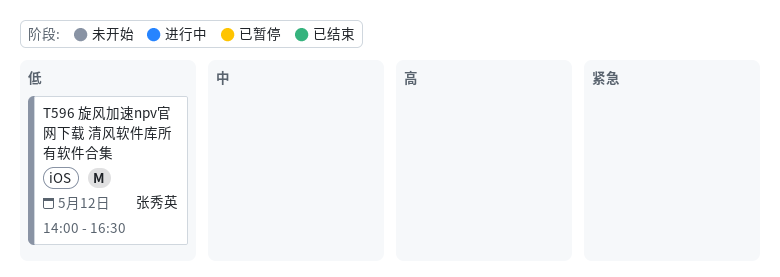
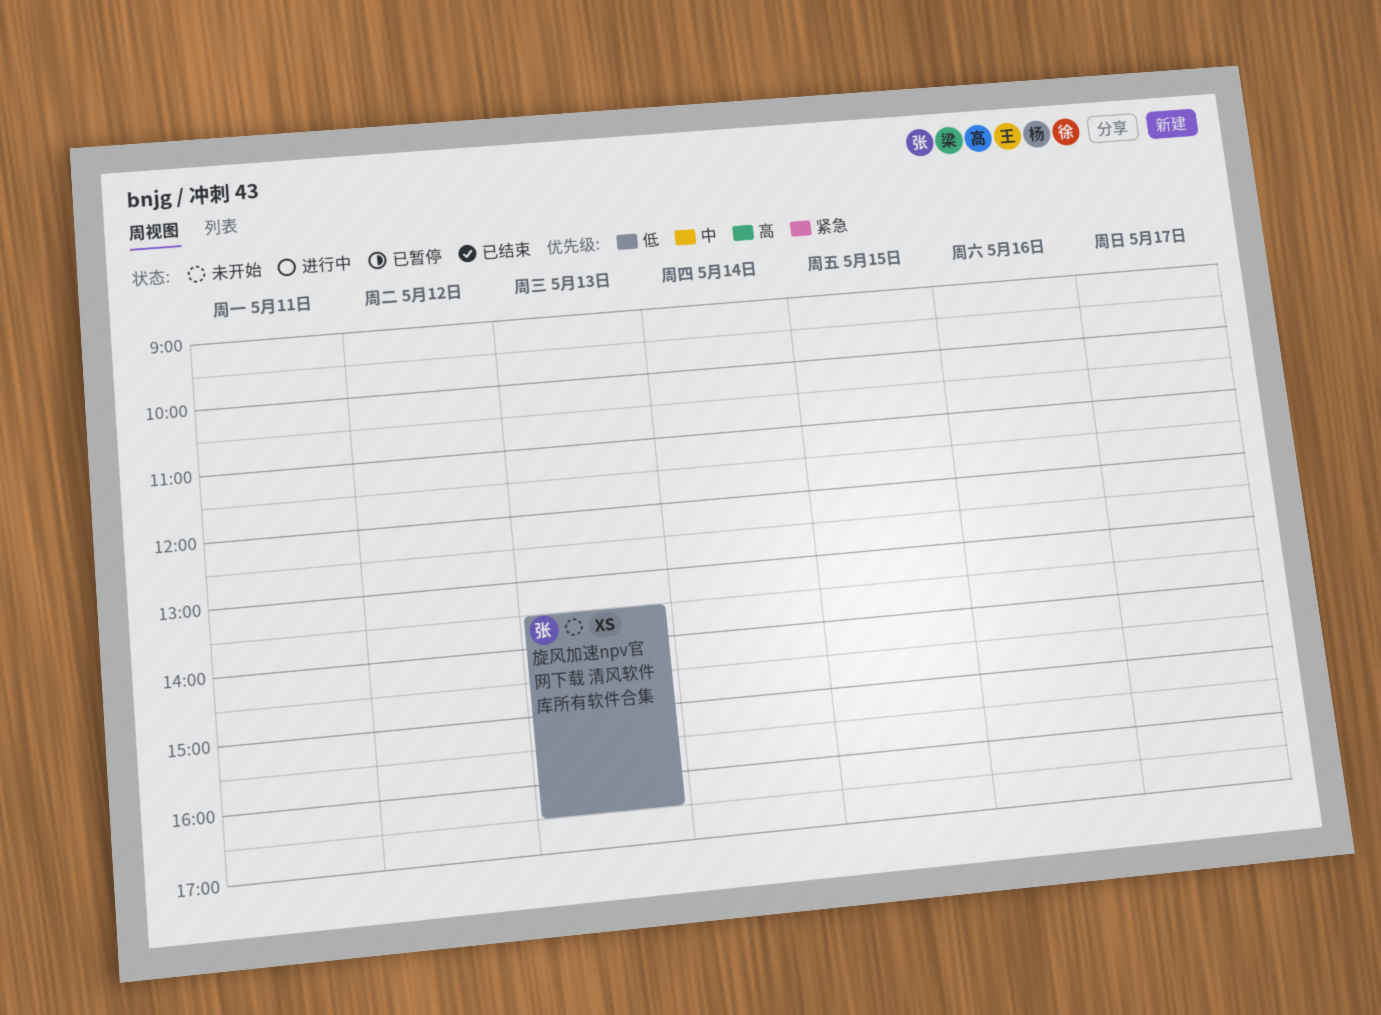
旋风加速npv官网下载 清风软件库所有软件合集, estimate: M -> XS
旋风加速npv官网下载 清风软件库所有软件合集, day: May 12 -> May 13
旋风加速npv官网下载 清风软件库所有软件合集, begins: 14:00 -> 13:30

